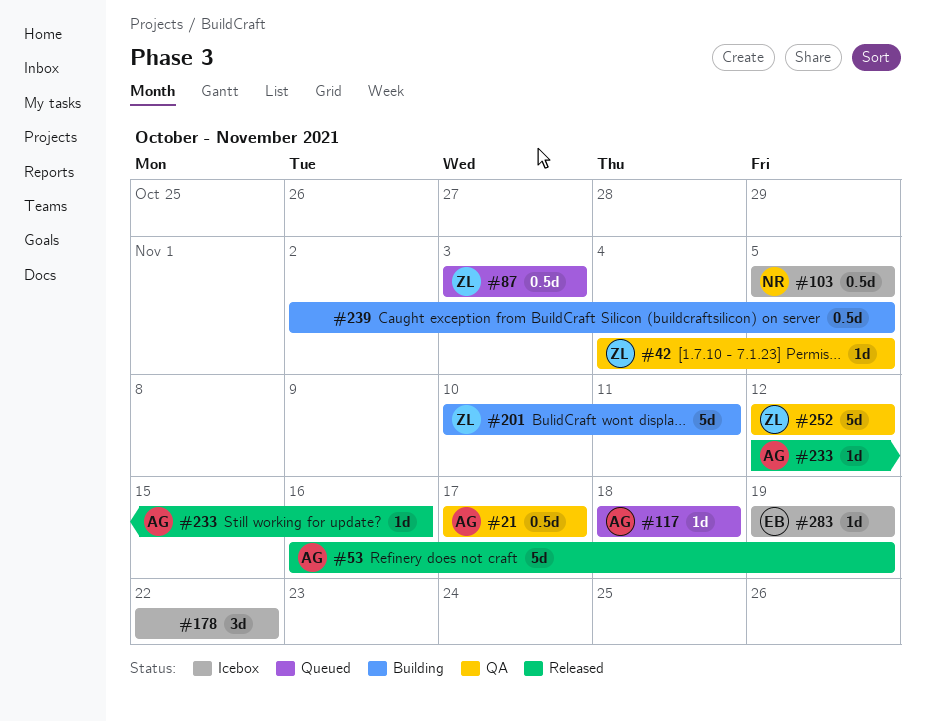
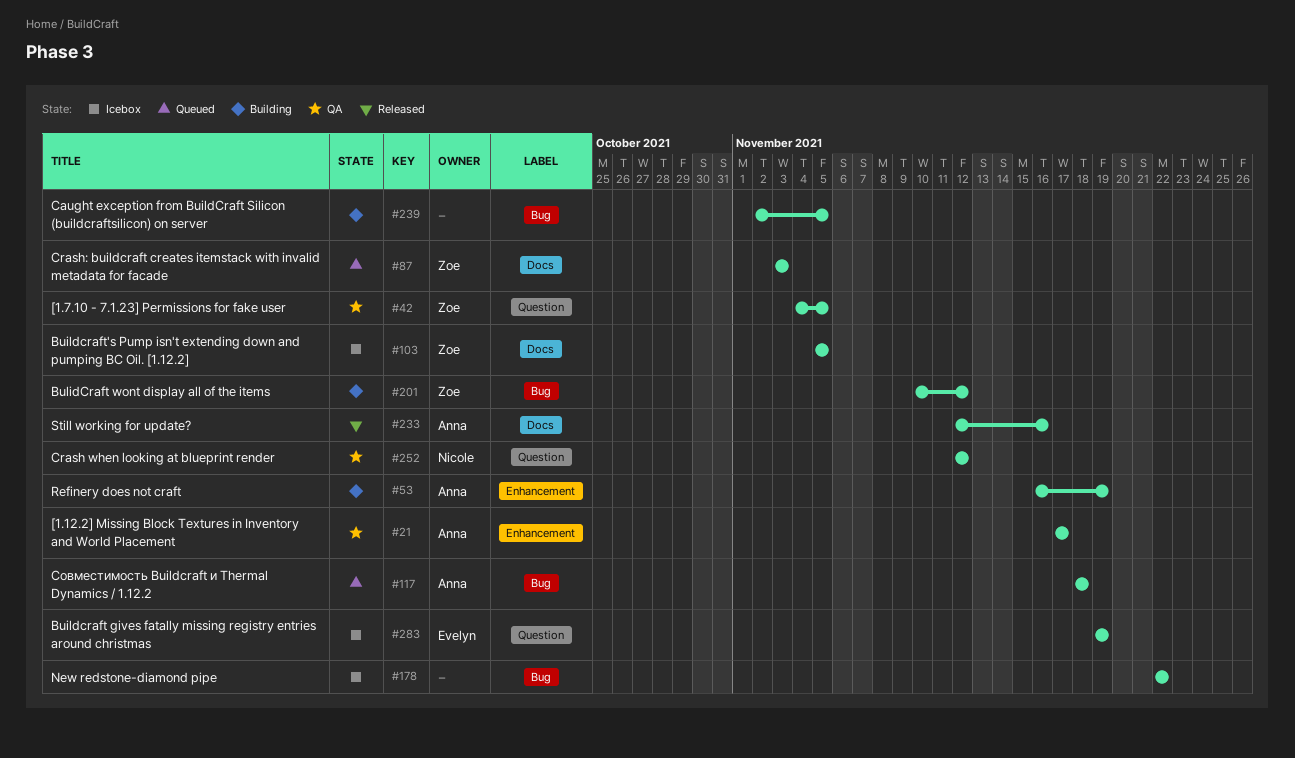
#53, status: Released -> Building
#103, owner: Nicole -> Zoe
#201, due: Nov 11 -> Nov 12
#252, owner: Zoe -> Nicole

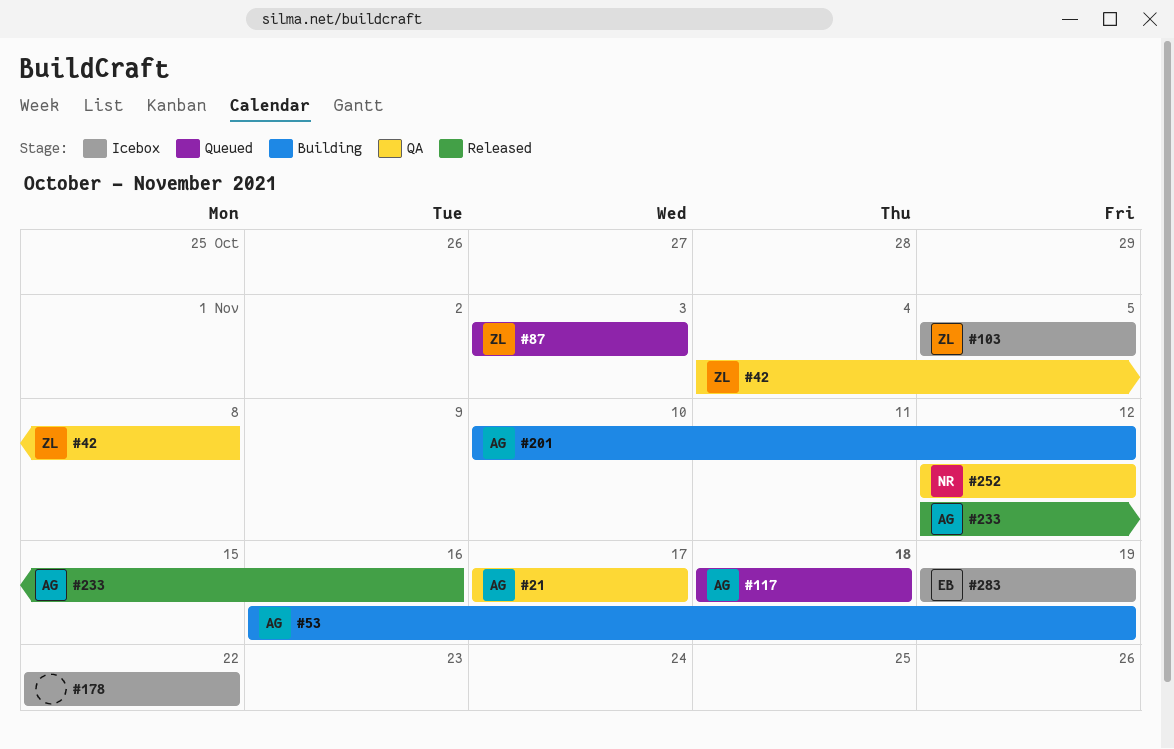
#42, due: Nov 5 -> Nov 8
#201, owner: Zoe -> Anna
#239: present -> none

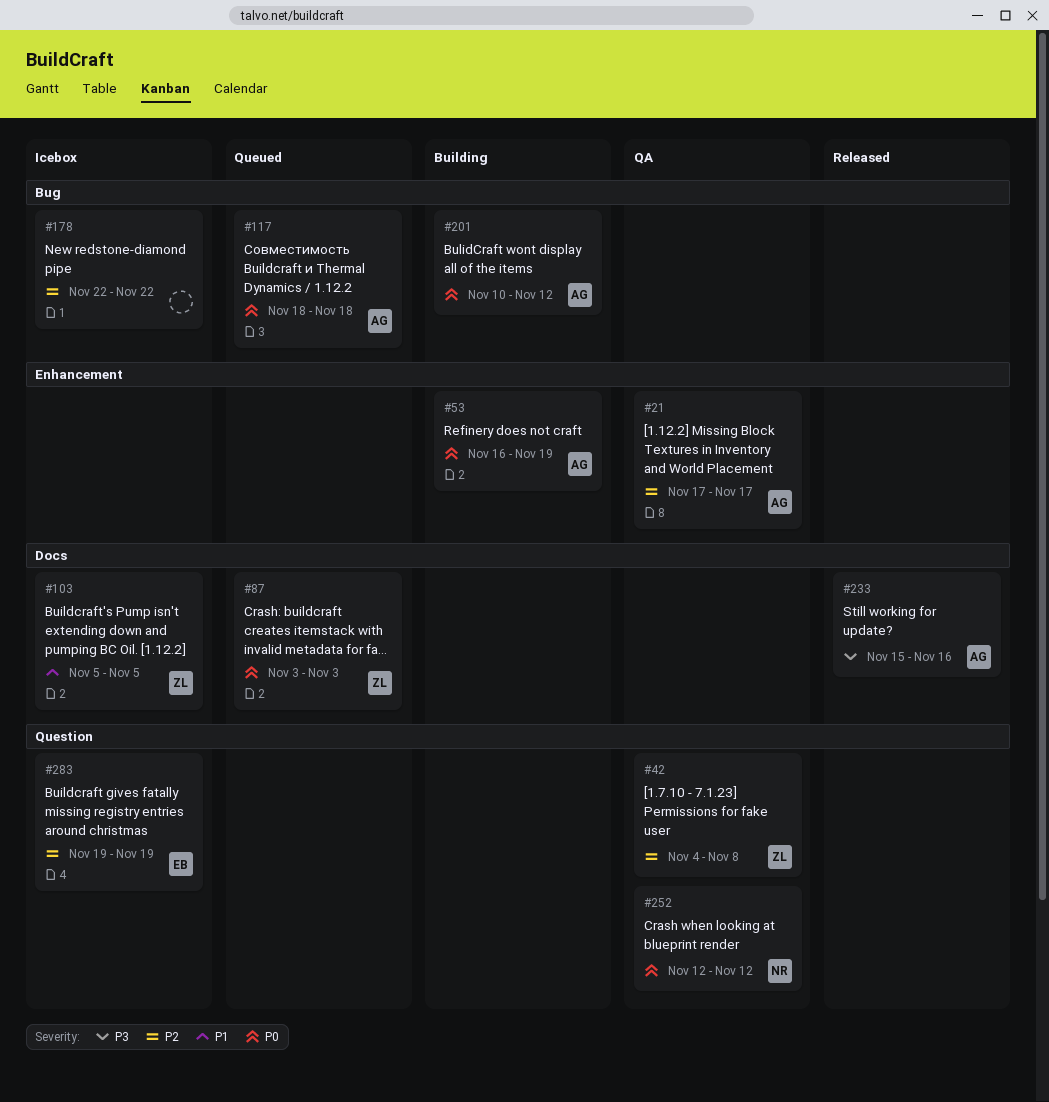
#233, start: Nov 12 -> Nov 15

